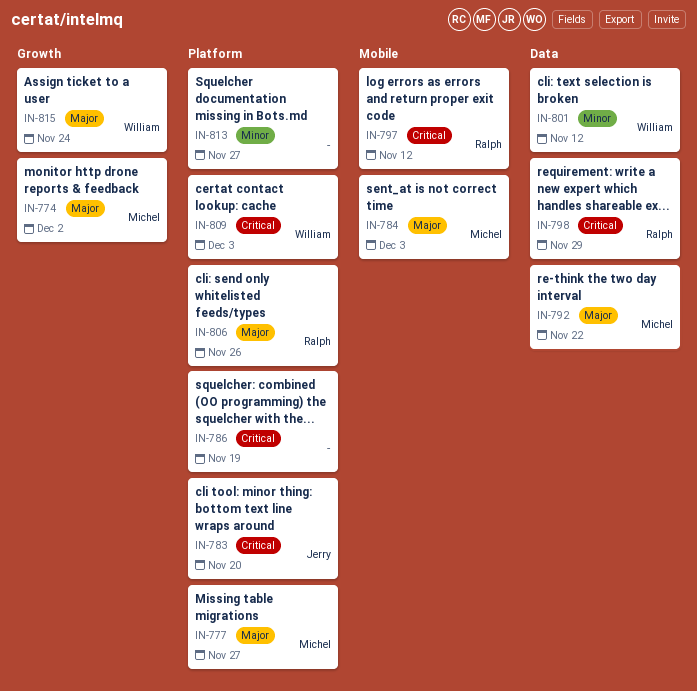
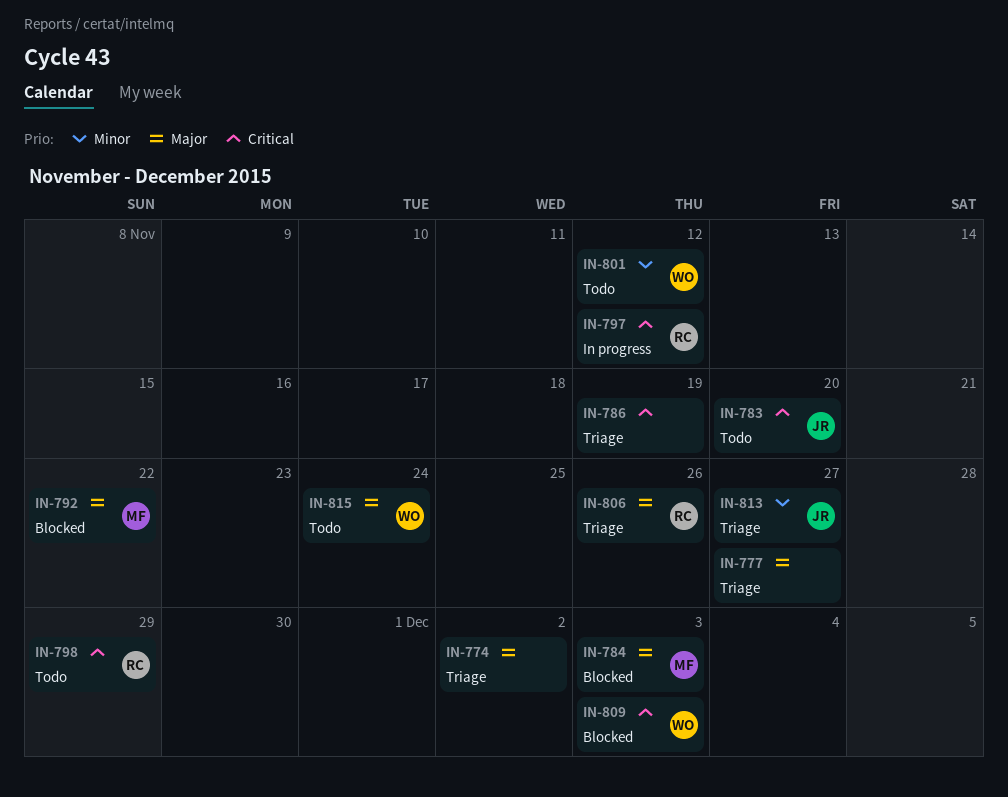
IN-774, owner: Michel -> none
IN-777, owner: Michel -> none
IN-813, owner: none -> Jerry

